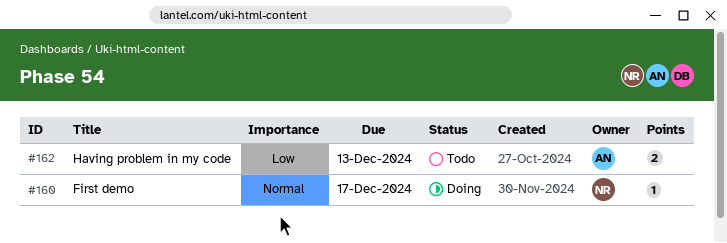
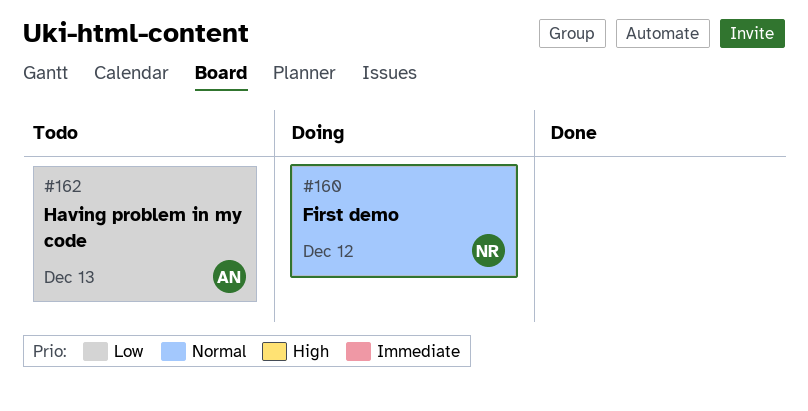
#160, due: Dec 17 -> Dec 12

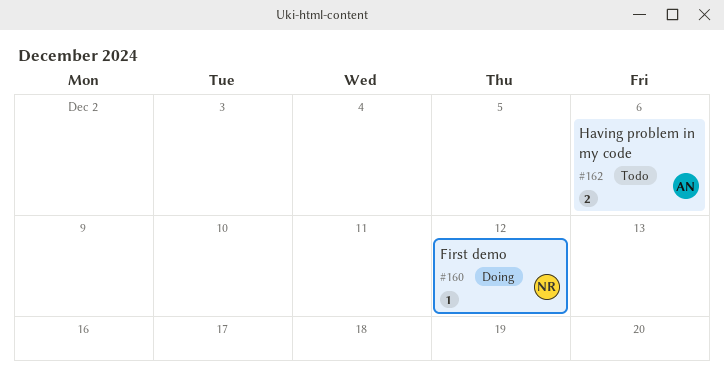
#162, due: Dec 13 -> Dec 6

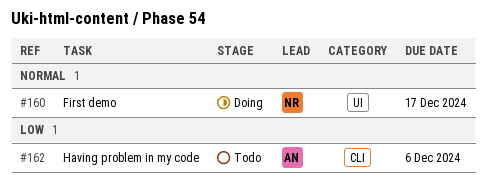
#160, due: Dec 12 -> Dec 17

